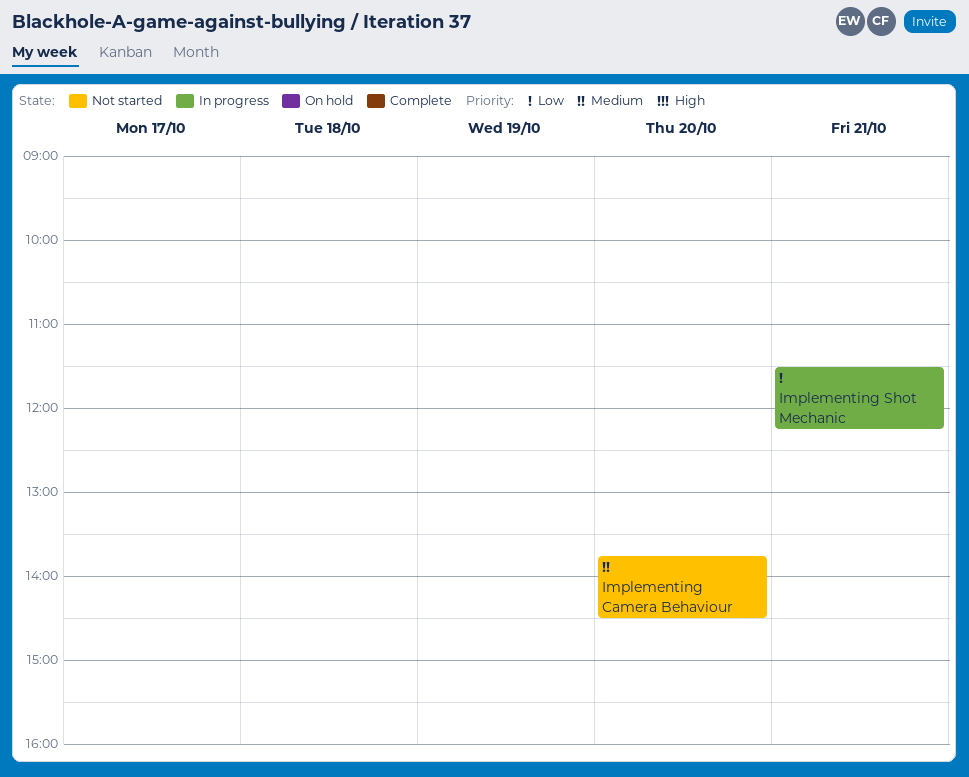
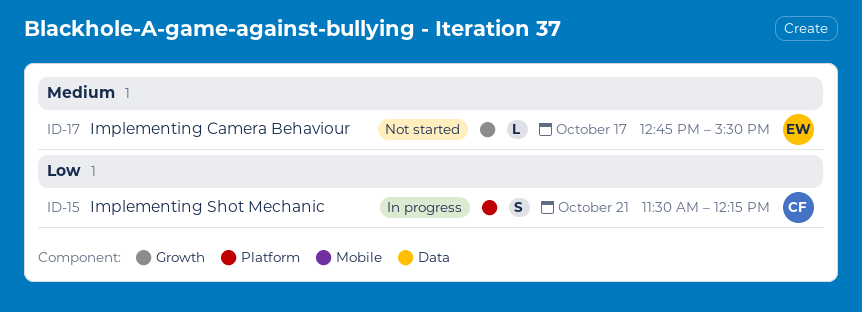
Implementing Camera Behaviour, day: Oct 20 -> Oct 17
Implementing Camera Behaviour, begins: 13:45 -> 12:45
Implementing Camera Behaviour, ends: 14:30 -> 15:30

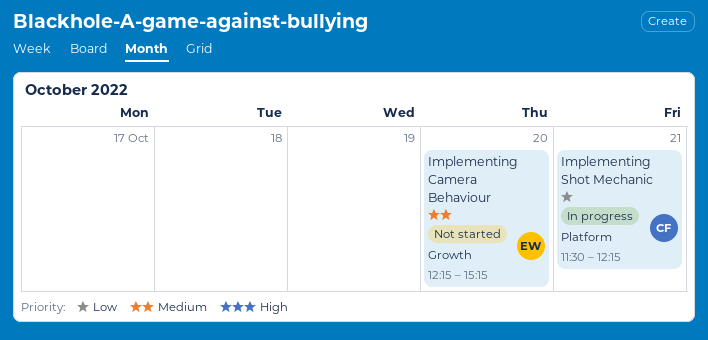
Implementing Camera Behaviour, day: Oct 17 -> Oct 20
Implementing Camera Behaviour, begins: 12:45 -> 12:15
Implementing Camera Behaviour, ends: 15:30 -> 15:15

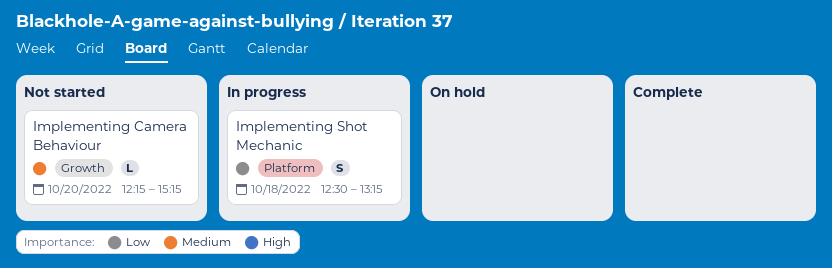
Implementing Shot Mechanic, day: Oct 21 -> Oct 18
Implementing Shot Mechanic, begins: 11:30 -> 12:30
Implementing Shot Mechanic, ends: 12:15 -> 13:15

